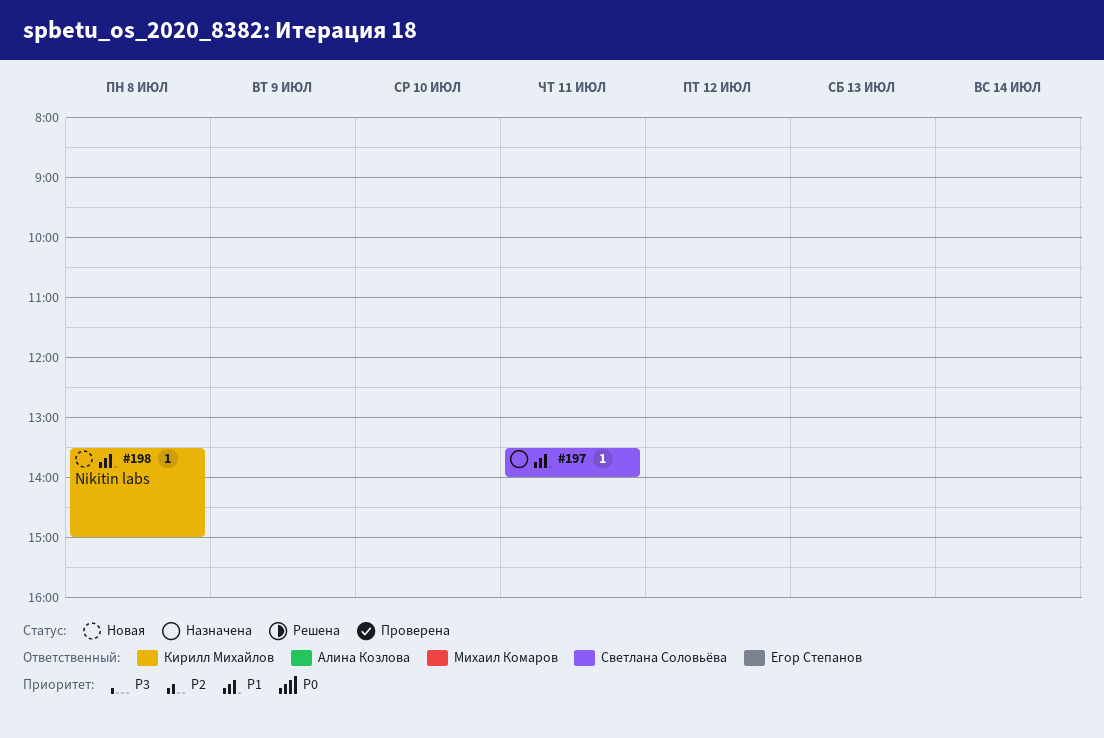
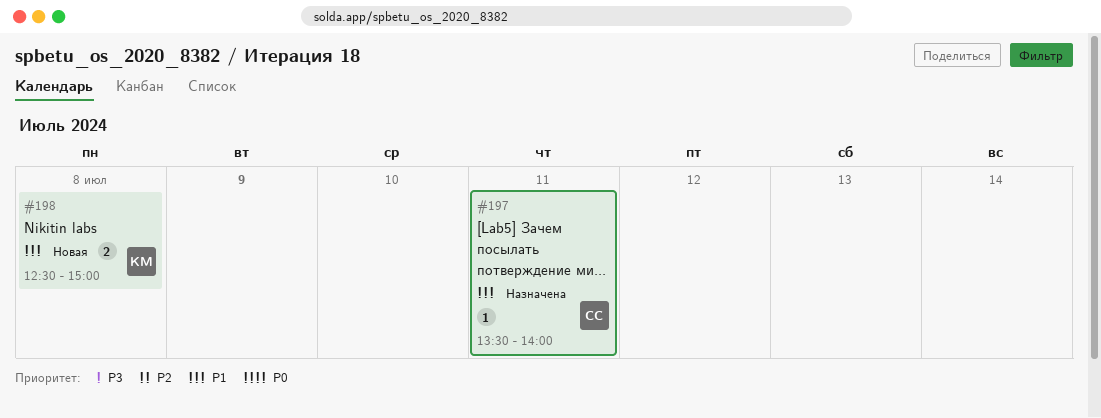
#198, estimate: 1 -> 2
#198, begins: 13:30 -> 12:30

